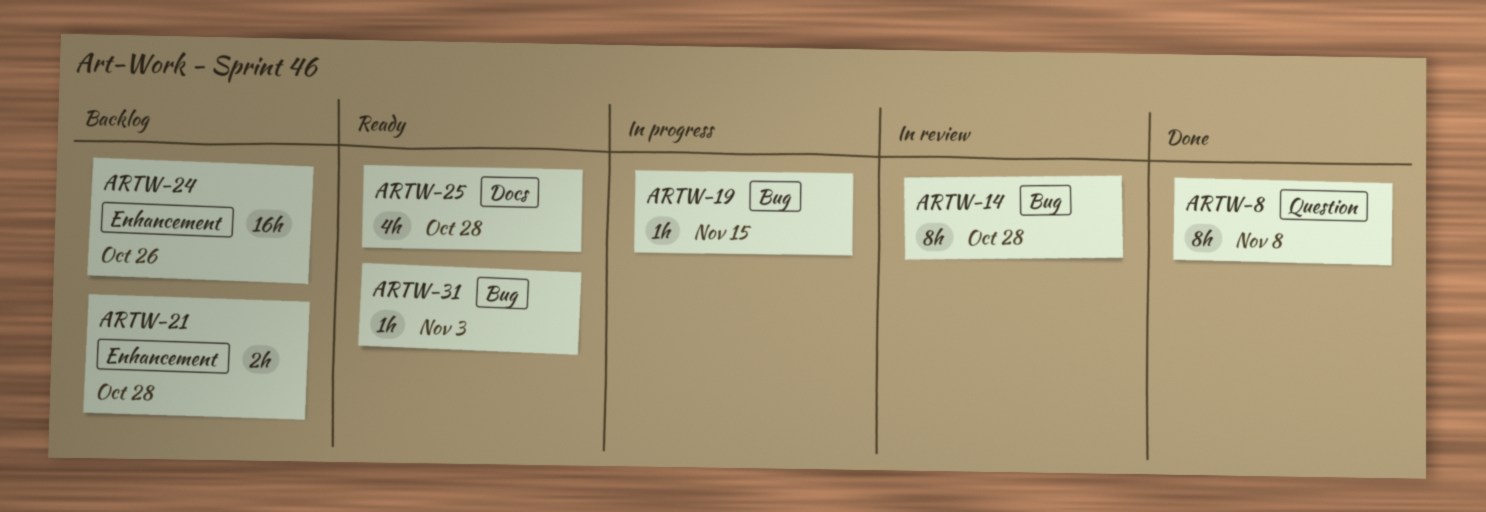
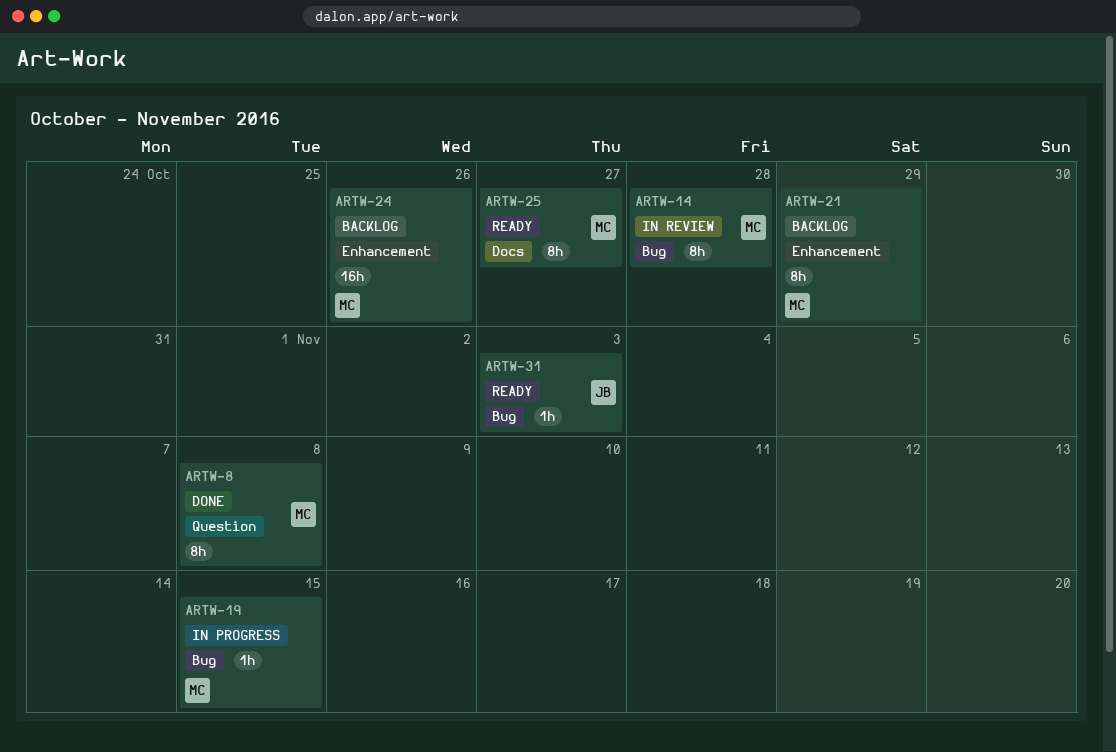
ARTW-21, estimate: 2h -> 8h
ARTW-21, due: Oct 28 -> Oct 29
ARTW-25, estimate: 4h -> 8h
ARTW-25, due: Oct 28 -> Oct 27

